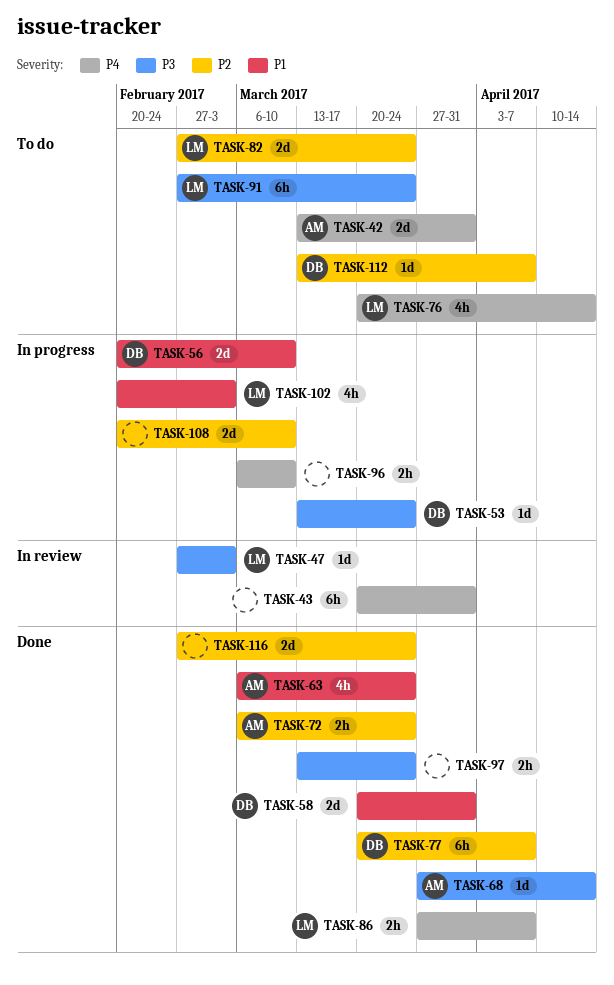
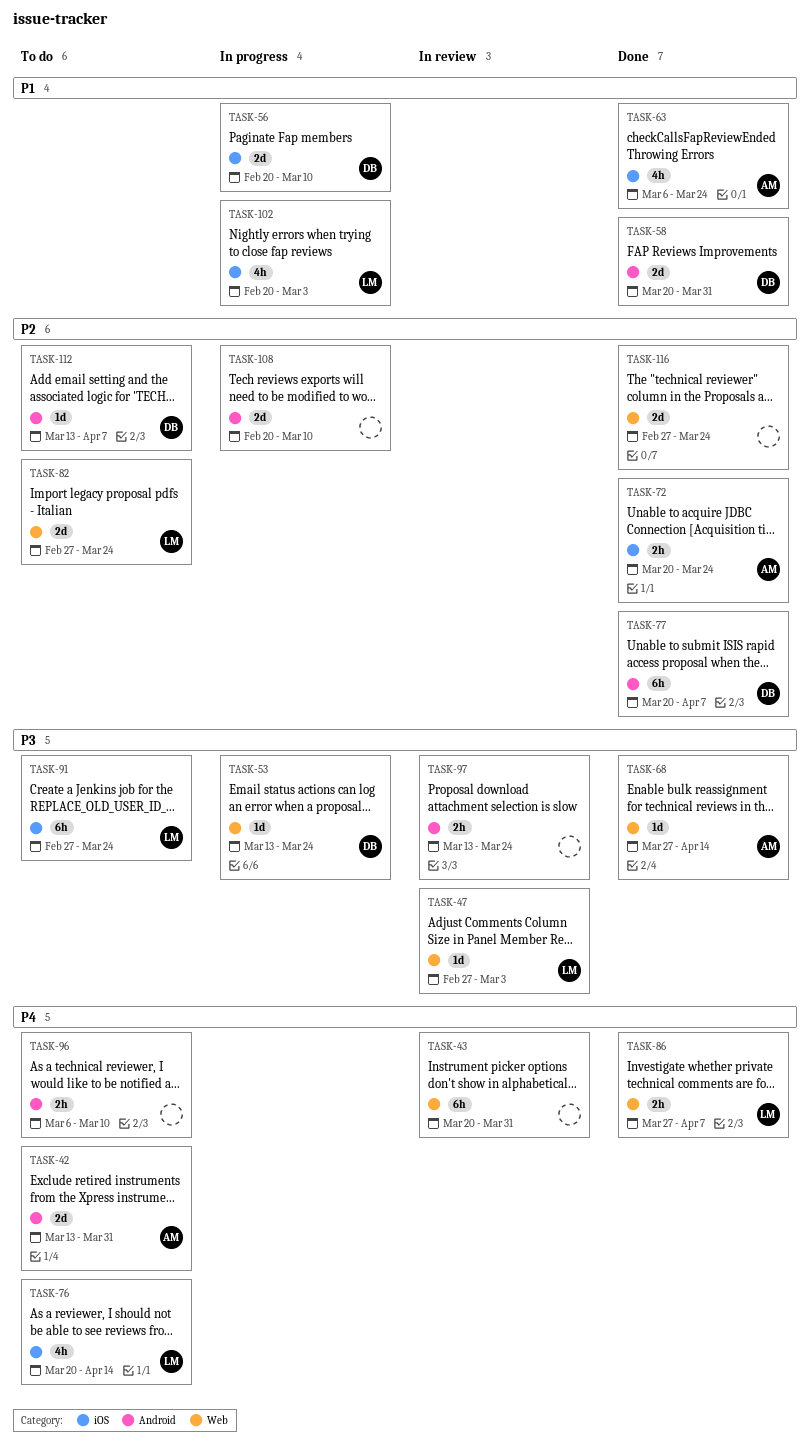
TASK-72, start: Mar 6 -> Mar 20
TASK-96, status: In progress -> To do
TASK-97, status: Done -> In review

